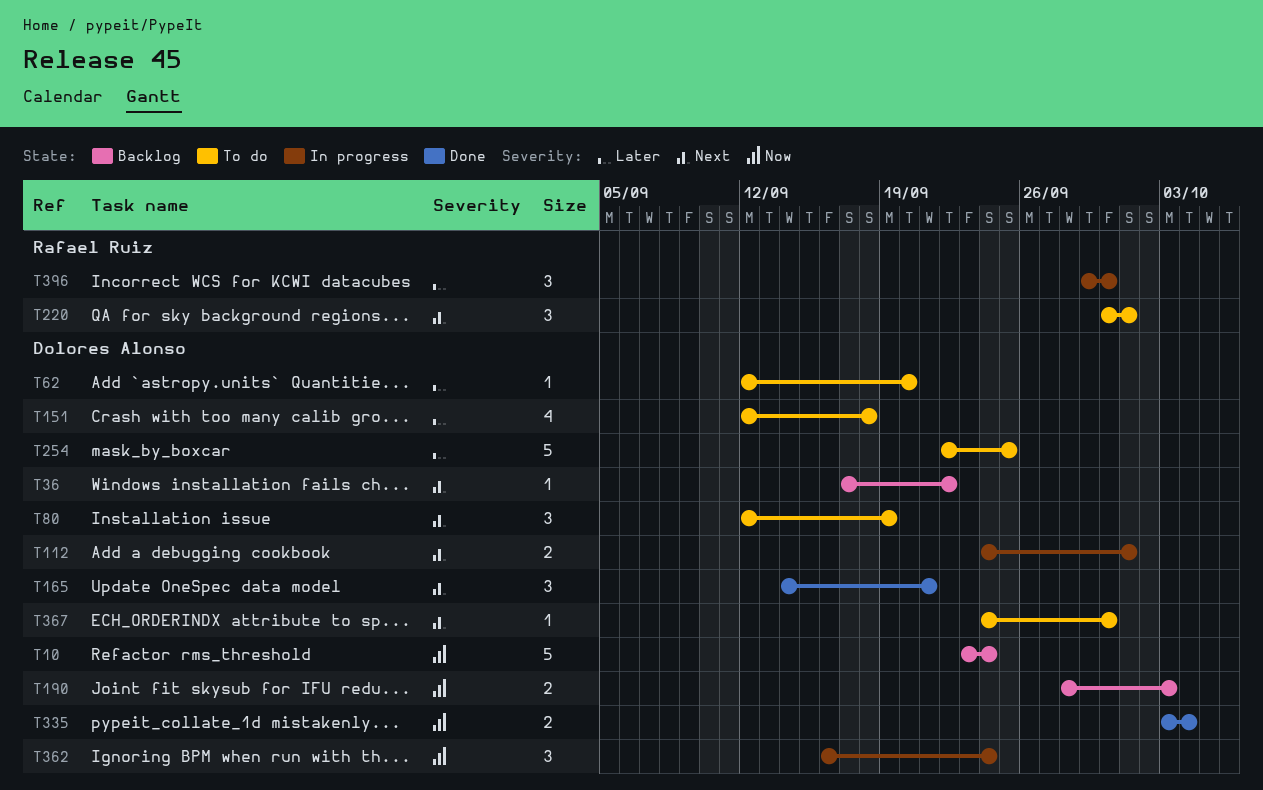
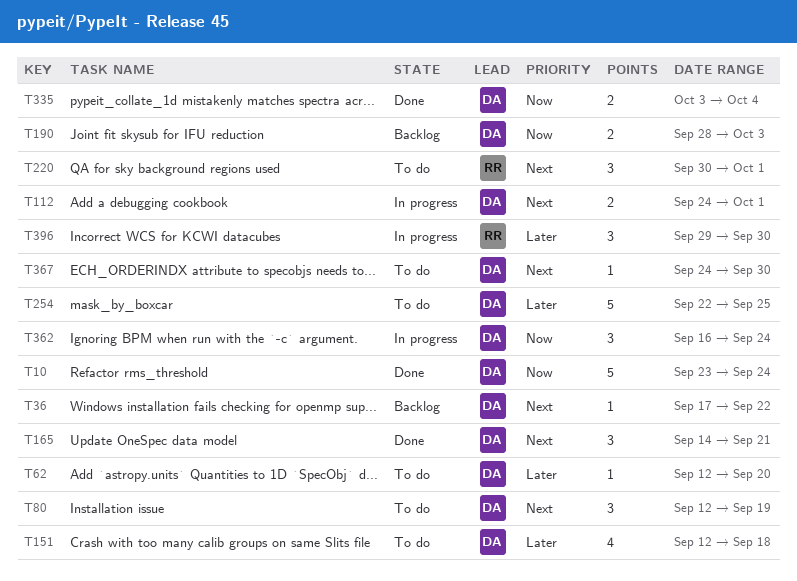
T10, status: Backlog -> Done

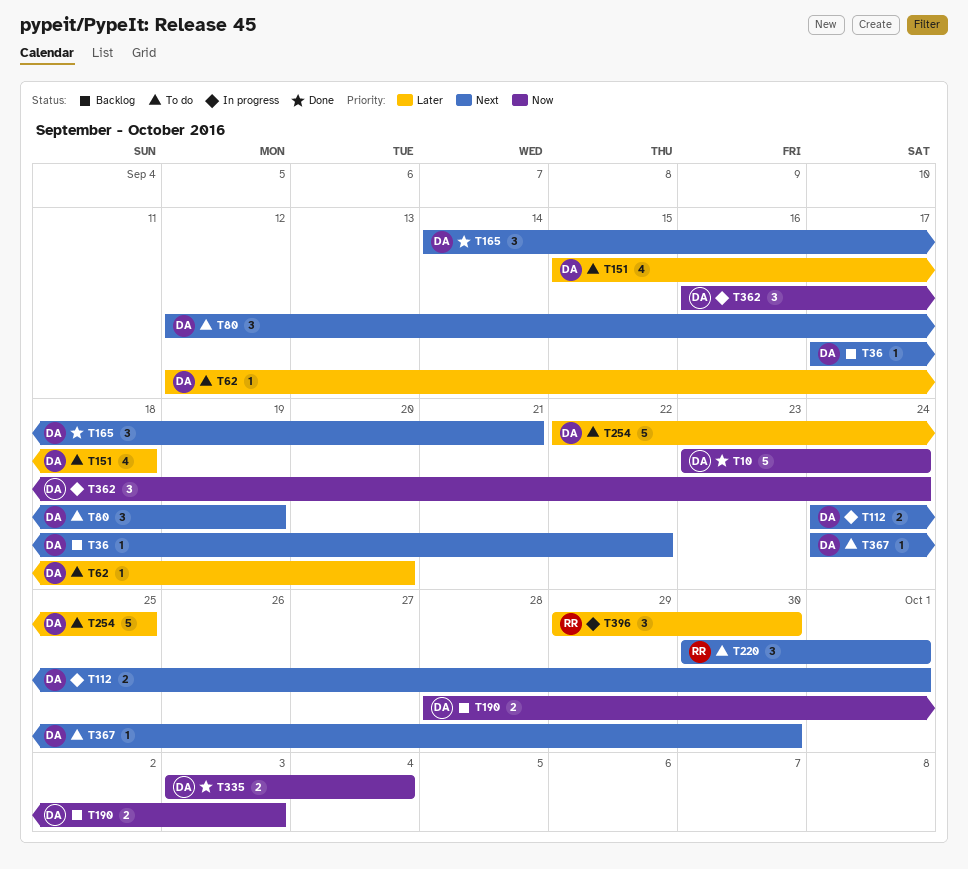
T151, start: Sep 12 -> Sep 15

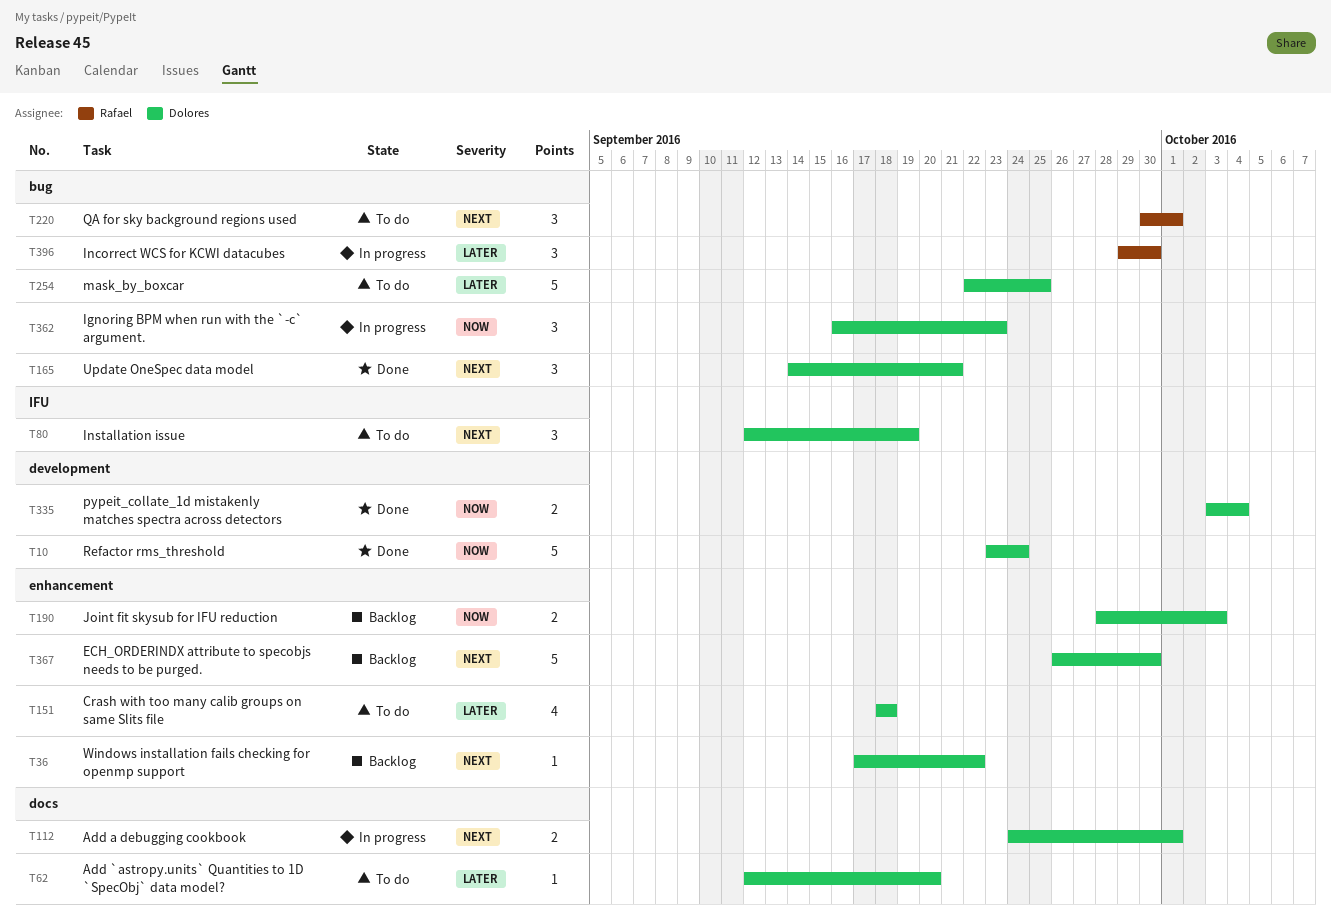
T151, start: Sep 15 -> Sep 18
T362, due: Sep 24 -> Sep 23
T367, status: To do -> Backlog
T367, estimate: 1 -> 5
T367, start: Sep 24 -> Sep 26

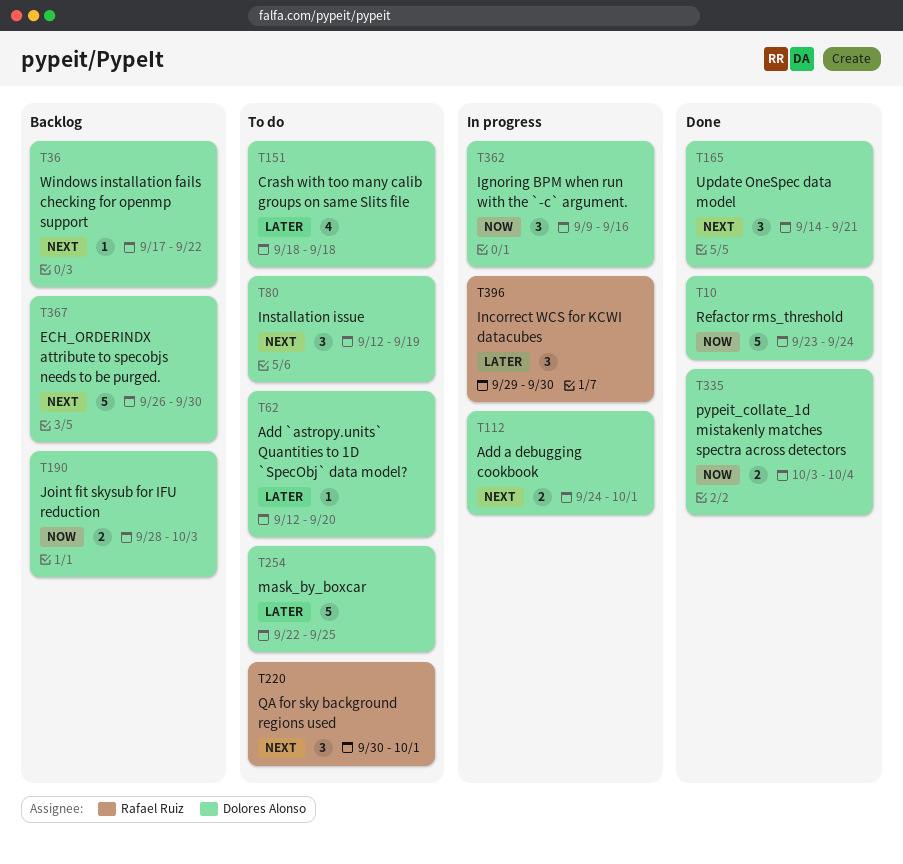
T362, start: Sep 16 -> Sep 9
T362, due: Sep 23 -> Sep 16

